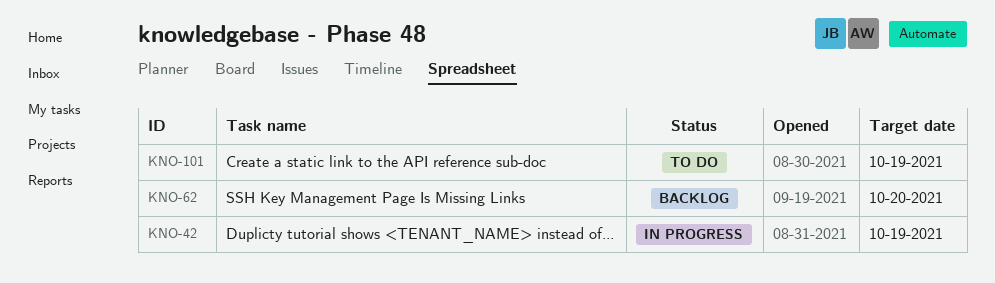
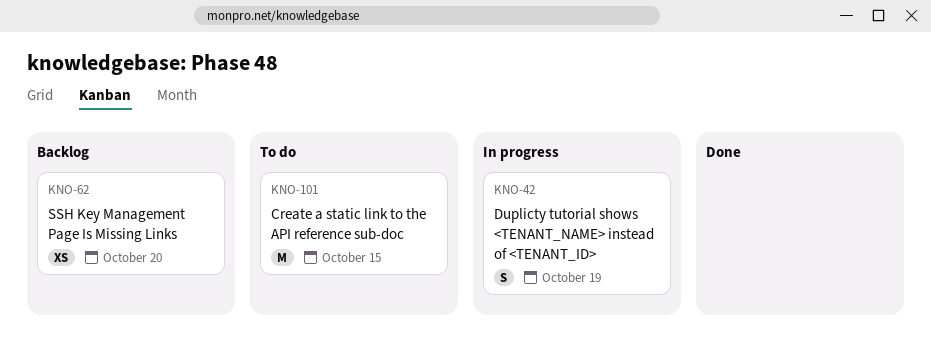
KNO-101, due: Oct 19 -> Oct 15

